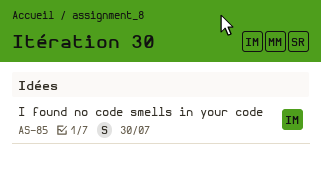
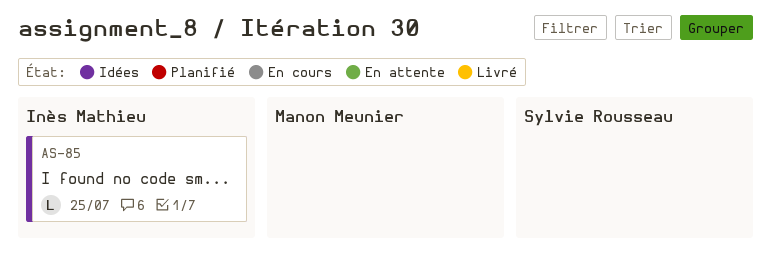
AS-85, estimate: S -> L
AS-85, due: Jul 30 -> Jul 25

